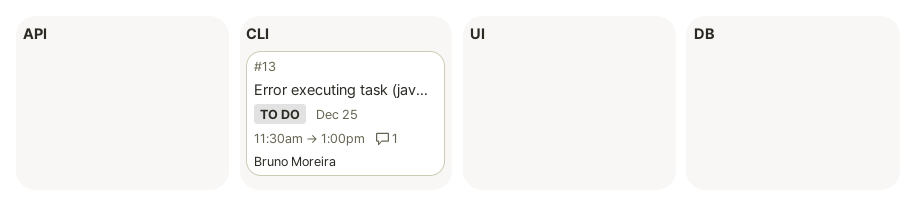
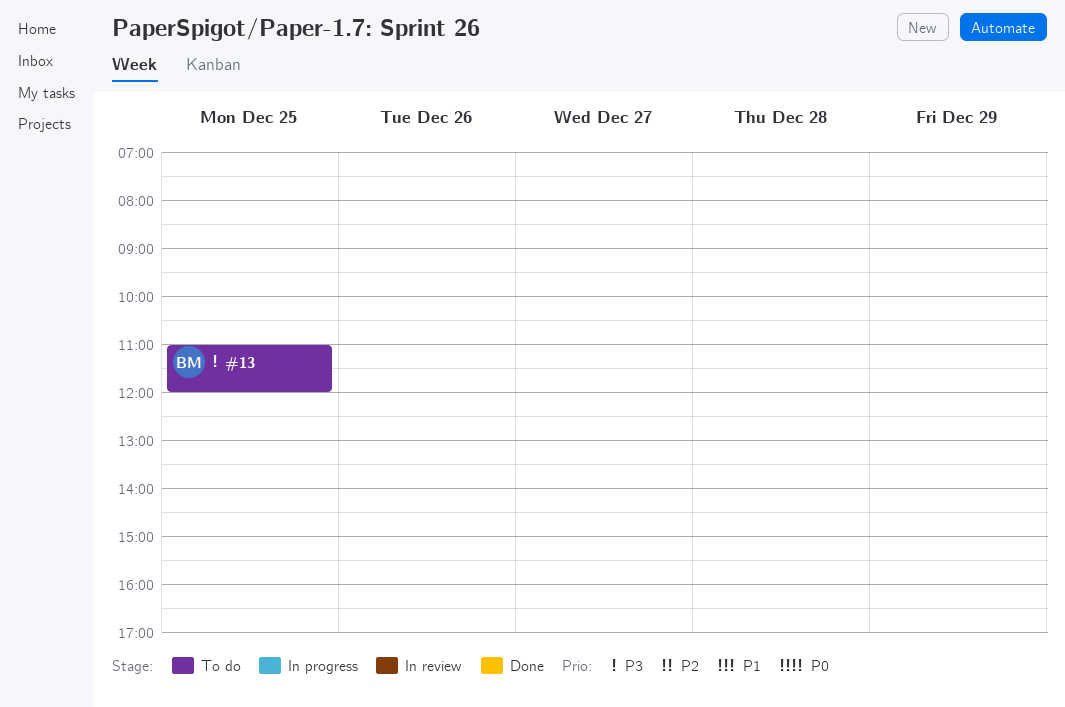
#13, begins: 11:30 -> 11:00
#13, ends: 13:00 -> 12:00

